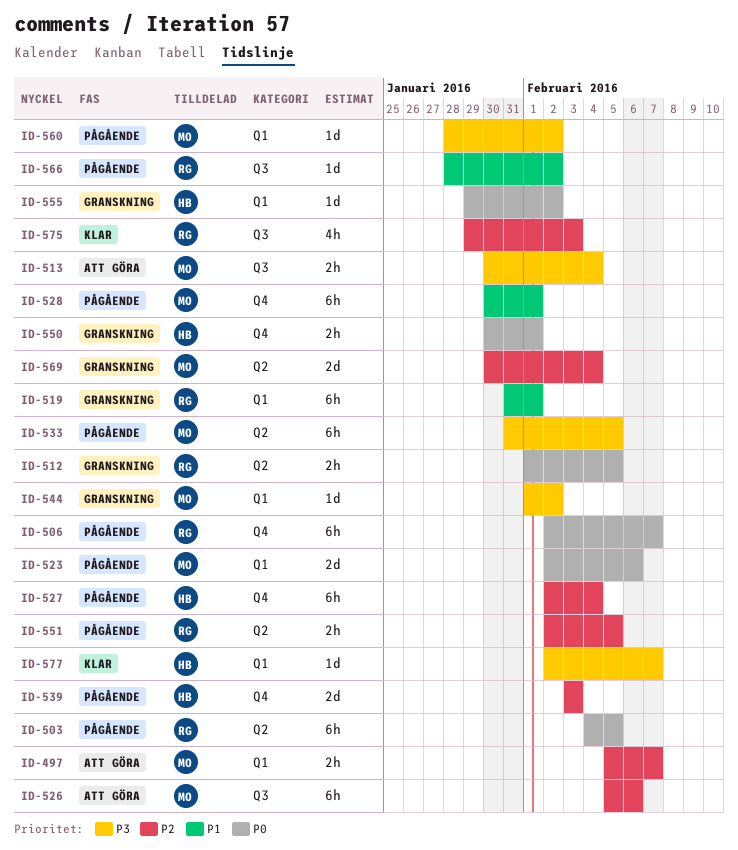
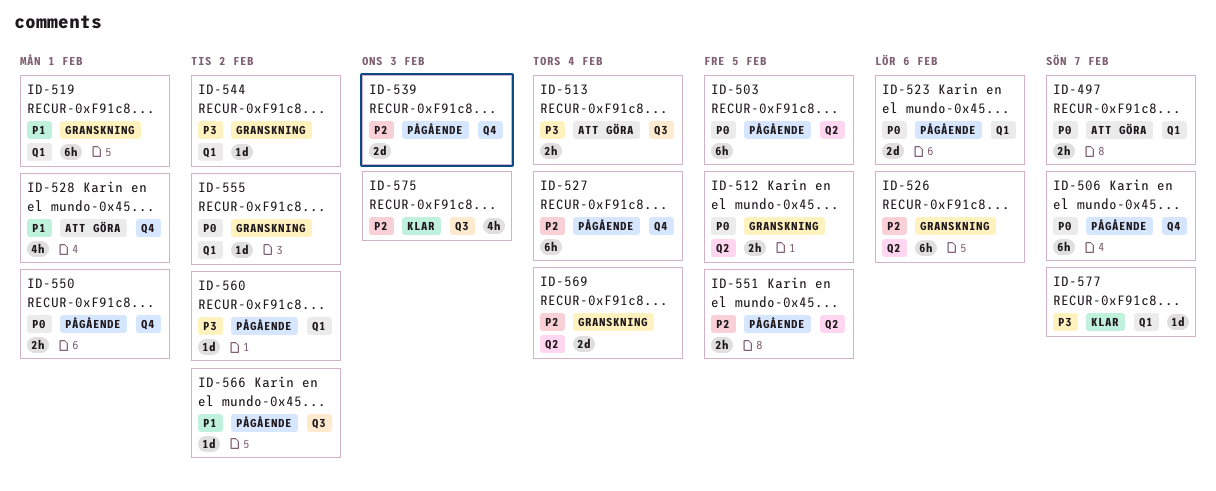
ID-497, priority: P2 -> P0
ID-526, status: Att göra -> Granskning
ID-526, label: Q3 -> Q2
ID-528, status: Pågående -> Att göra
ID-528, estimate: 6h -> 4h
ID-533: present -> none
ID-550, status: Granskning -> Pågående

